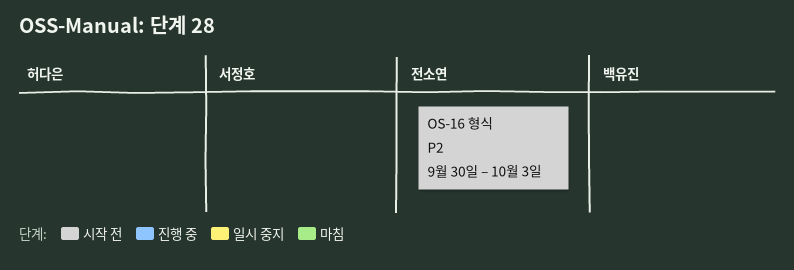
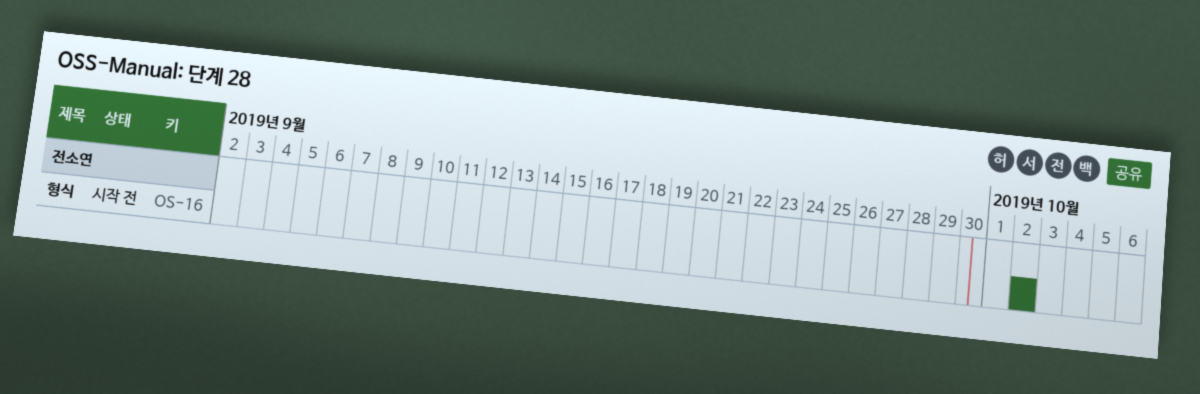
OS-16, start: Sep 30 -> Oct 2
OS-16, due: Oct 3 -> Oct 2

